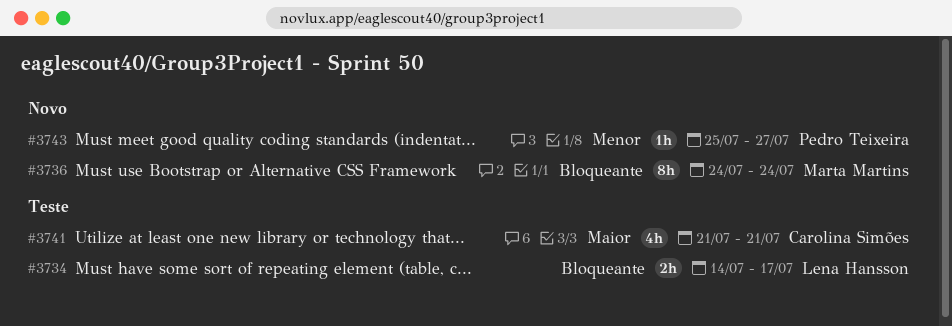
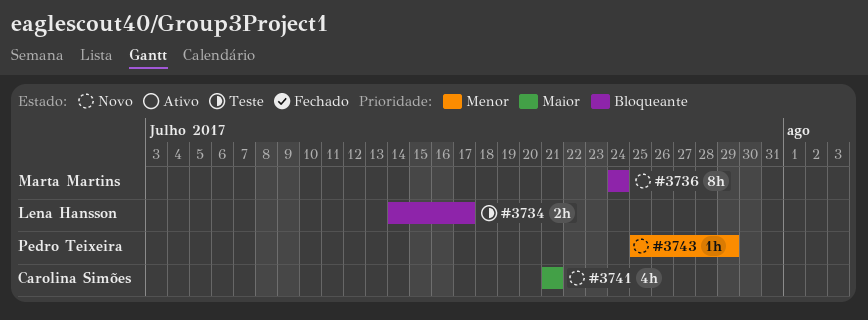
#3741, status: Teste -> Novo
#3743, due: Jul 27 -> Jul 29

